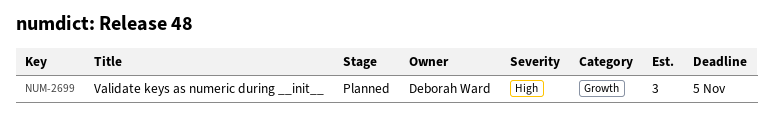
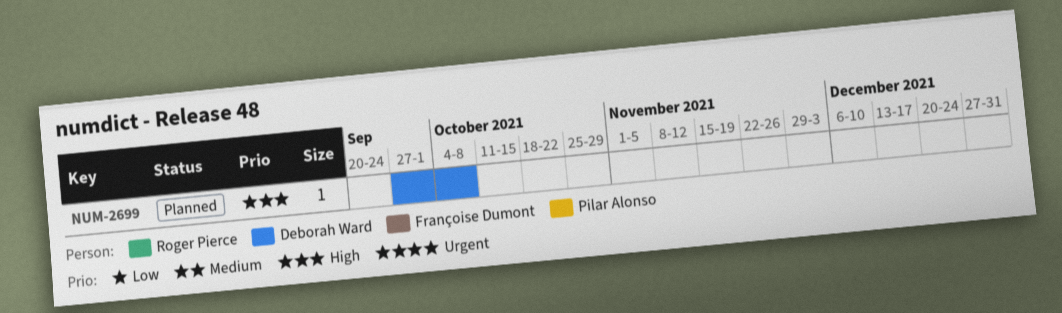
NUM-2699, estimate: 3 -> 1
NUM-2699, due: Nov 5 -> Oct 8

